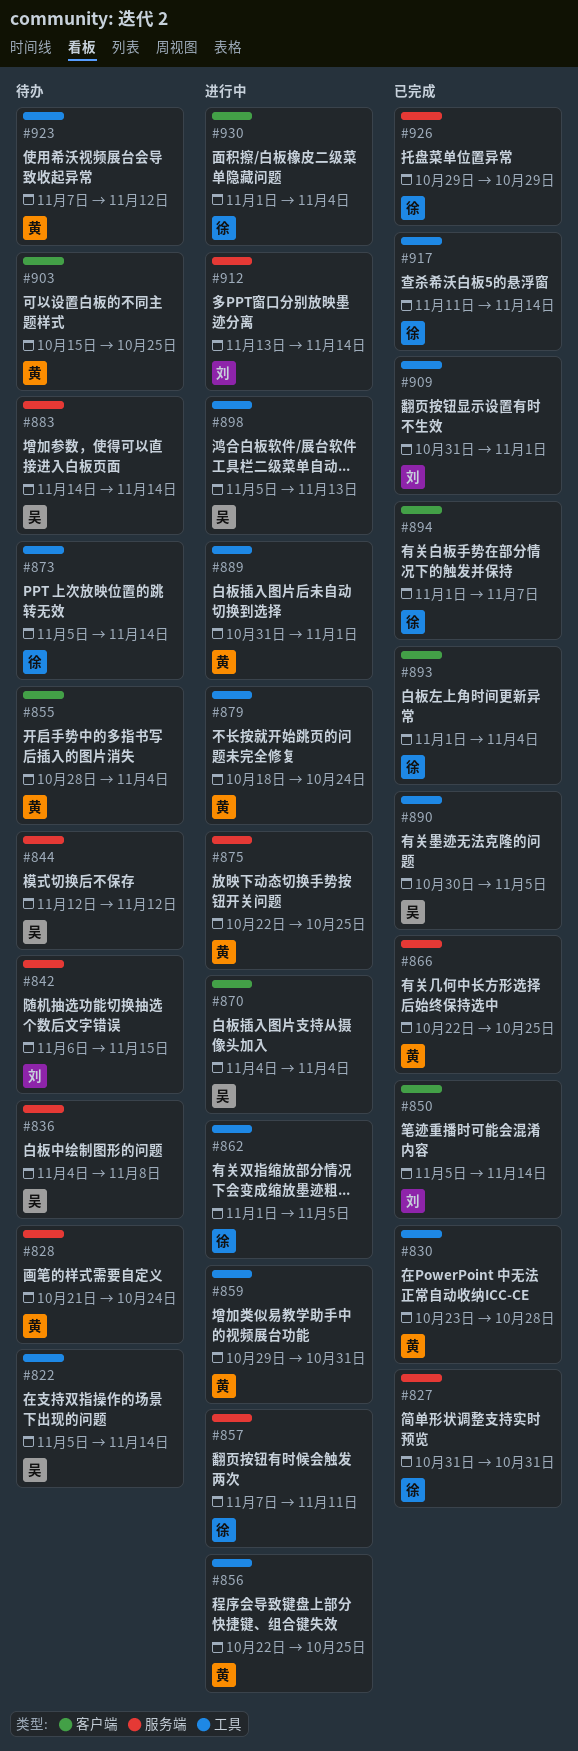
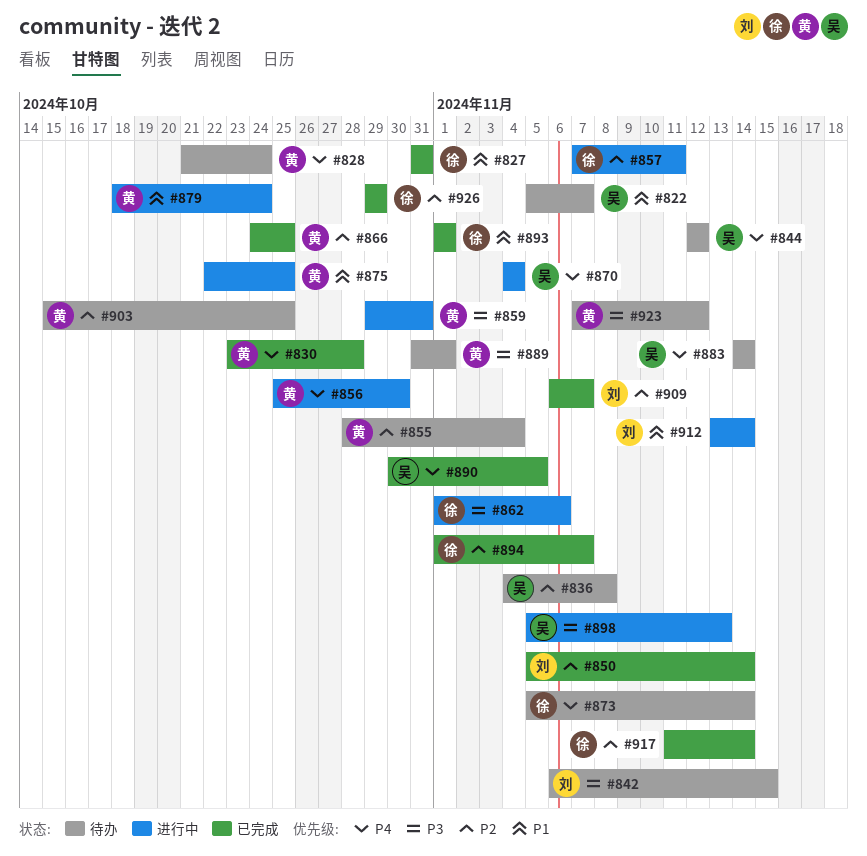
#822, due: Nov 14 -> Nov 7
#856, start: Oct 22 -> Oct 25
#856, due: Oct 25 -> Oct 30
#862, due: Nov 5 -> Nov 6
#866, start: Oct 22 -> Oct 24
#889, status: 进行中 -> 待办
#893, due: Nov 4 -> Nov 1
#909, start: Oct 31 -> Nov 6
#909, due: Nov 1 -> Nov 7
#930: present -> none

